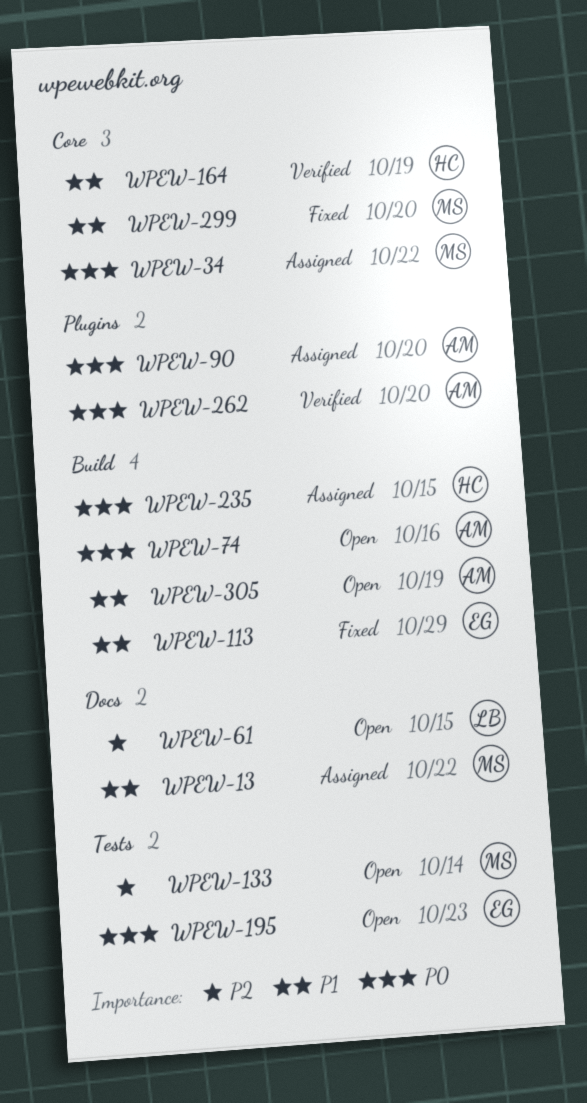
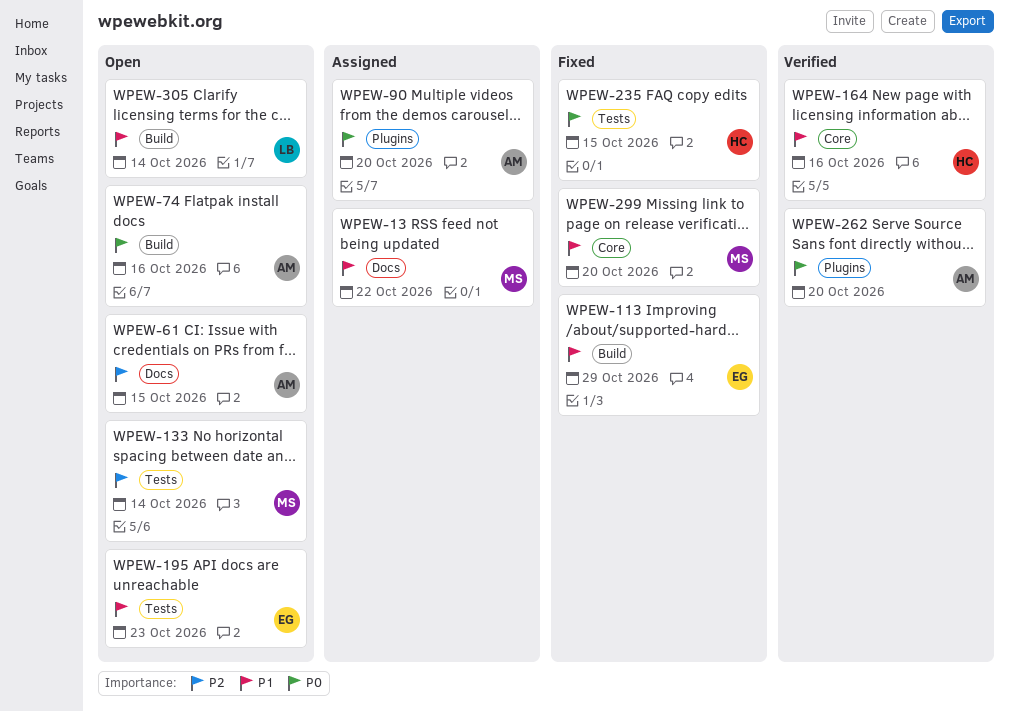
WPEW-34: present -> none
WPEW-61, owner: LB -> AM
WPEW-164, due: Oct 19 -> Oct 16
WPEW-195, priority: P0 -> P1
WPEW-235, status: Assigned -> Fixed
WPEW-235, label: Build -> Tests
WPEW-305, owner: AM -> LB
WPEW-305, due: Oct 19 -> Oct 14

